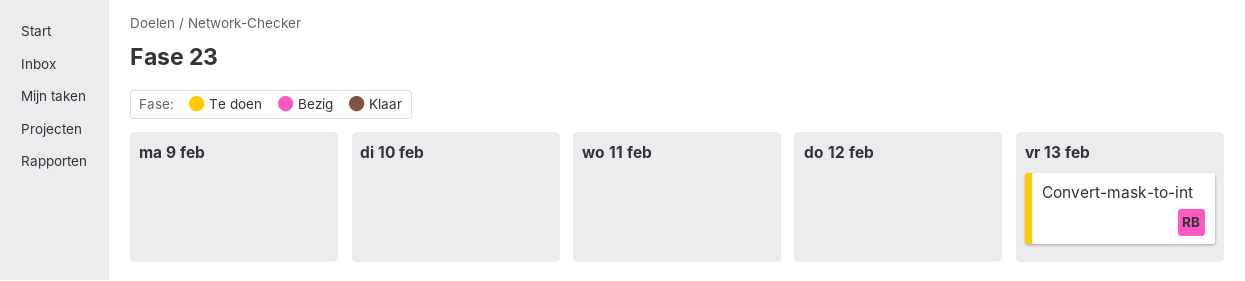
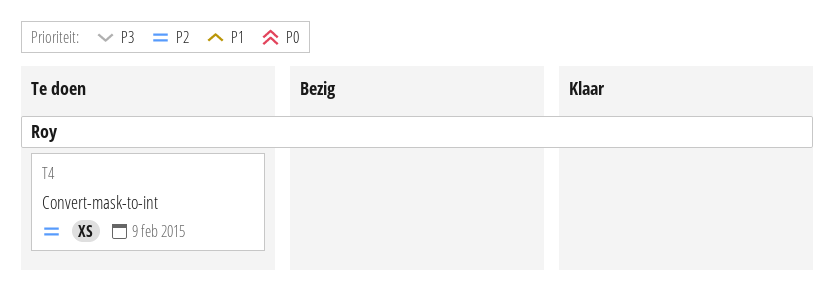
Convert-mask-to-int, due: Feb 13 -> Feb 9

